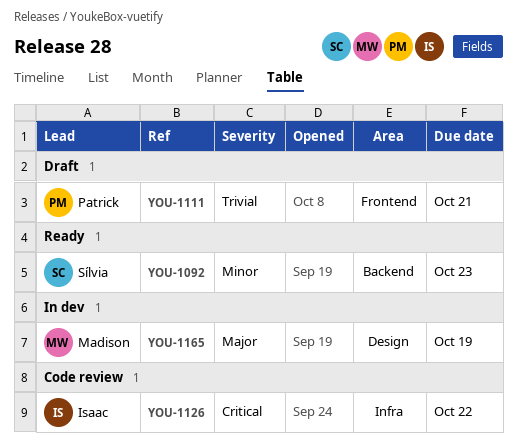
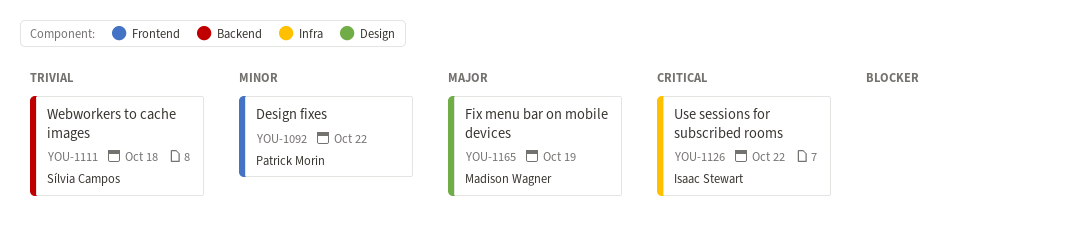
YOU-1092, owner: Sílvia Campos -> Patrick Morin
YOU-1092, label: Backend -> Frontend
YOU-1092, due: Oct 23 -> Oct 22
YOU-1111, owner: Patrick Morin -> Sílvia Campos
YOU-1111, label: Frontend -> Backend
YOU-1111, due: Oct 21 -> Oct 18

